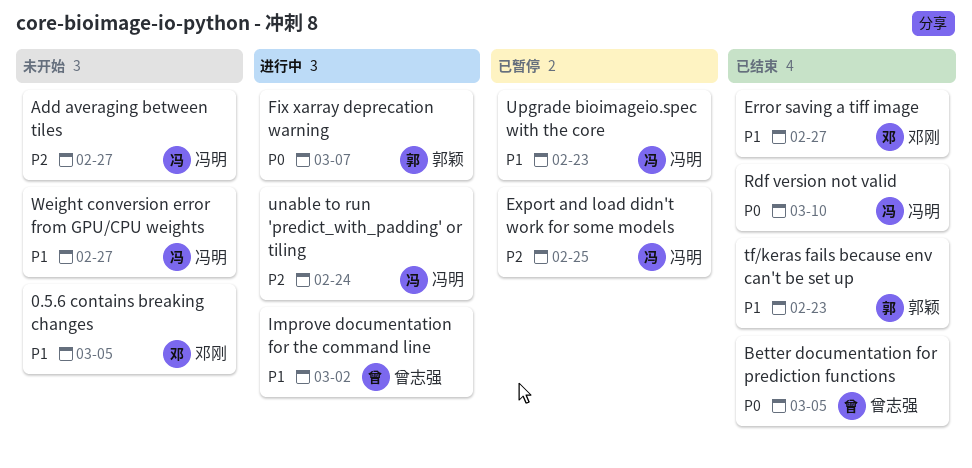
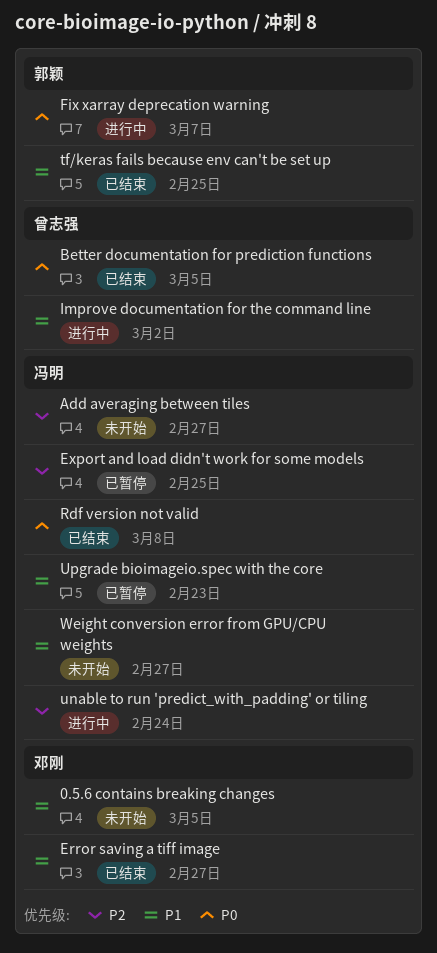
Rdf version not valid, due: Mar 10 -> Mar 8
tf/keras fails because env can't be set up, due: Feb 23 -> Feb 25

